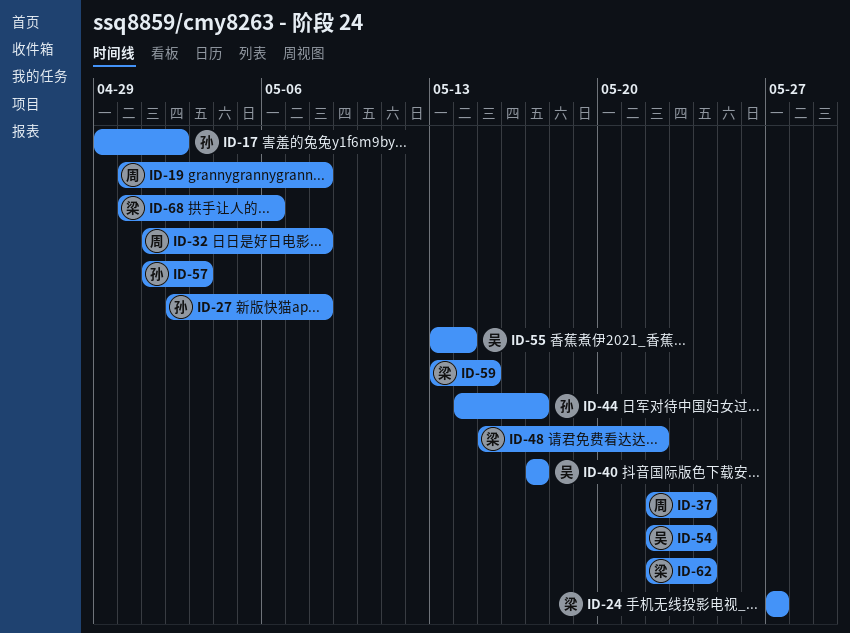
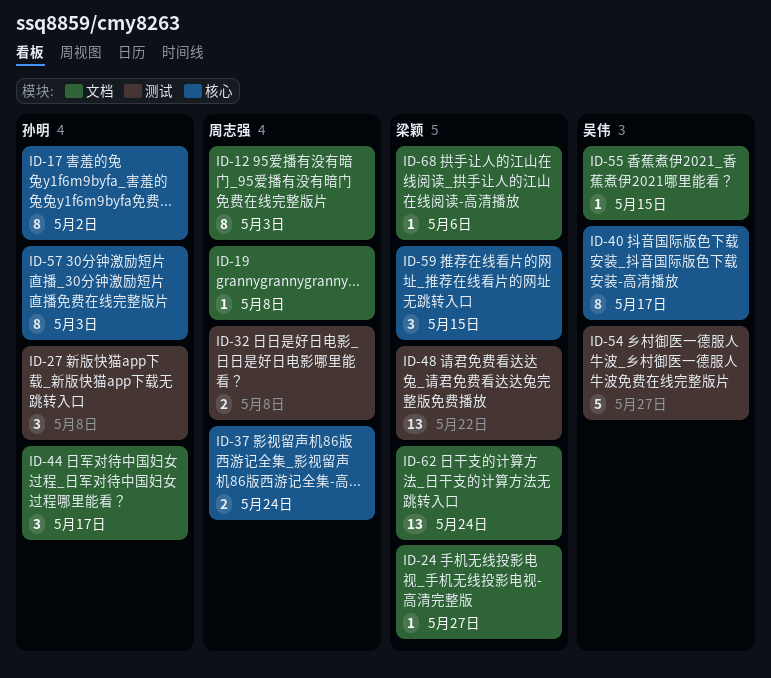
ID-12: none -> present
ID-54, due: May 24 -> May 27
ID-55, due: May 14 -> May 15

